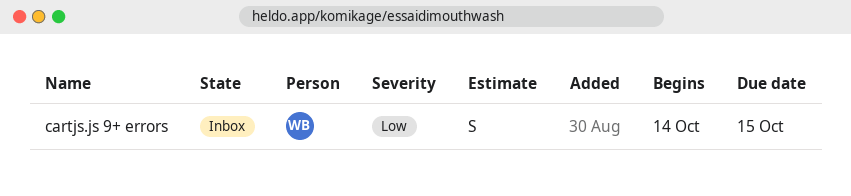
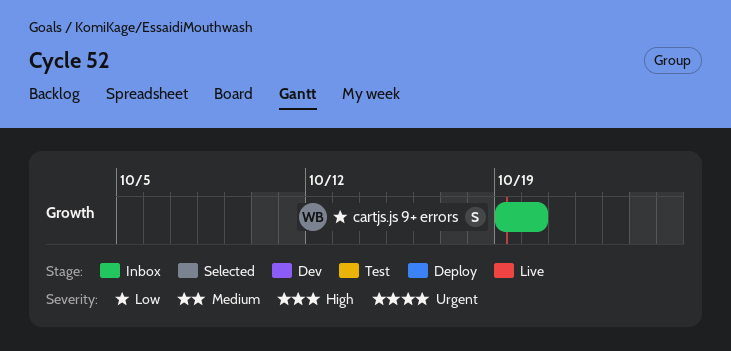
cartjs.js 9+ errors, start: Oct 14 -> Oct 19
cartjs.js 9+ errors, due: Oct 15 -> Oct 20

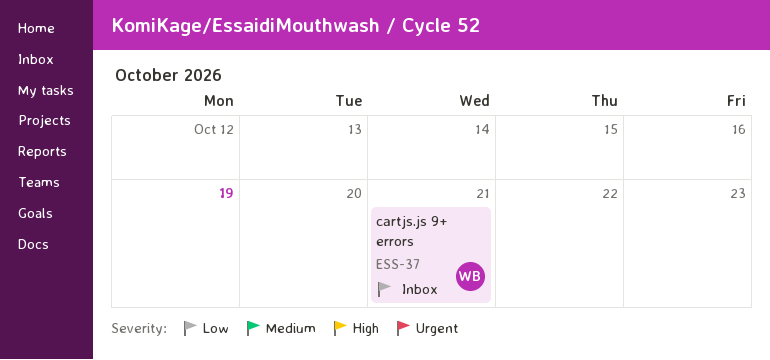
cartjs.js 9+ errors, due: Oct 20 -> Oct 21

